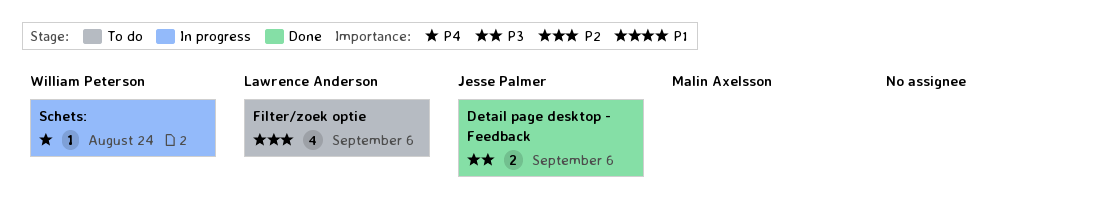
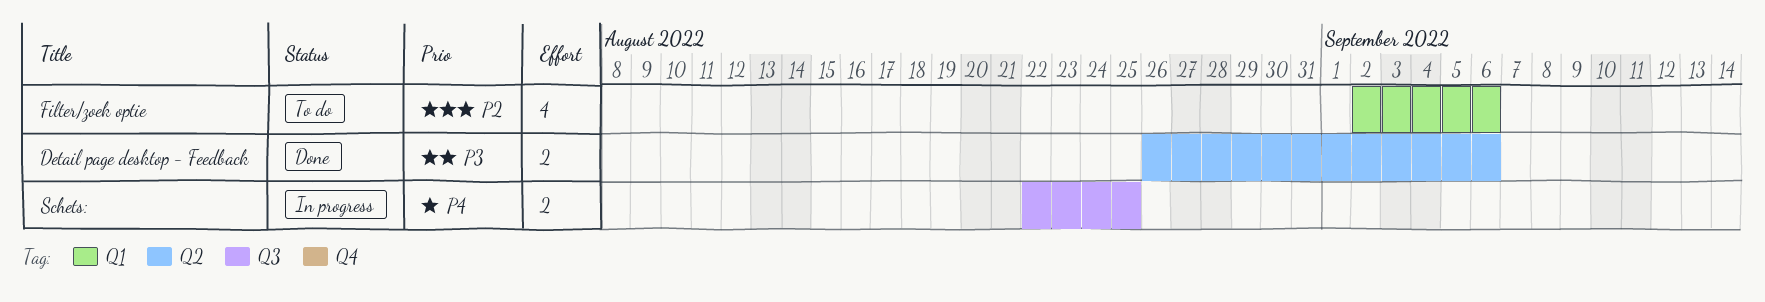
Schets:, estimate: 1 -> 2
Schets:, due: Aug 24 -> Aug 25

